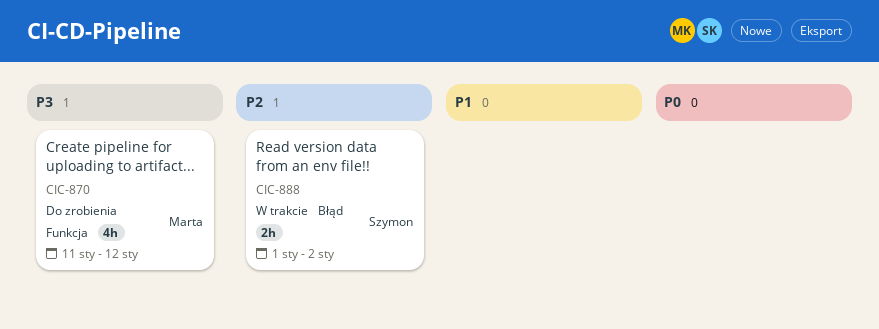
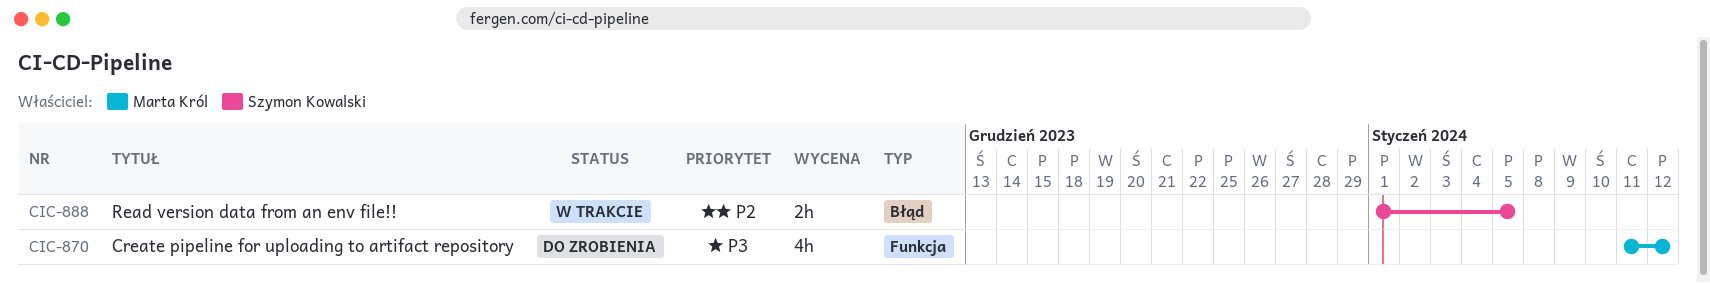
CIC-888, due: Jan 2 -> Jan 5

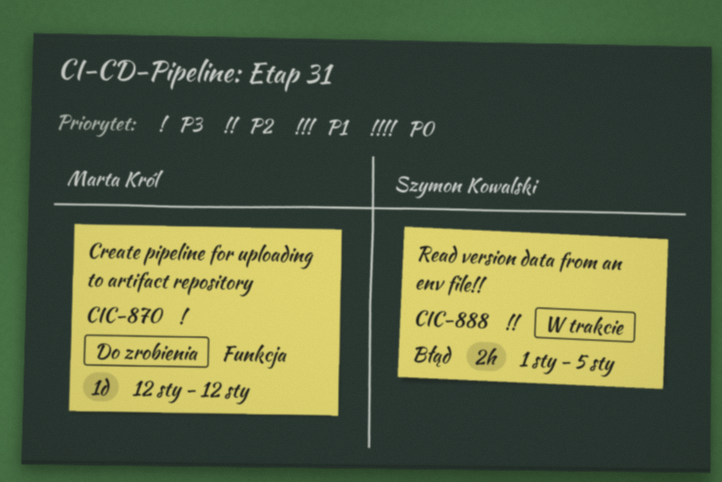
CIC-870, estimate: 4h -> 1d
CIC-870, start: Jan 11 -> Jan 12

